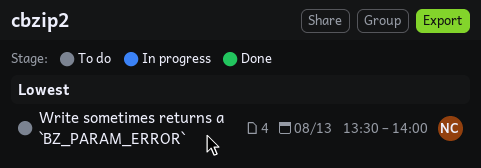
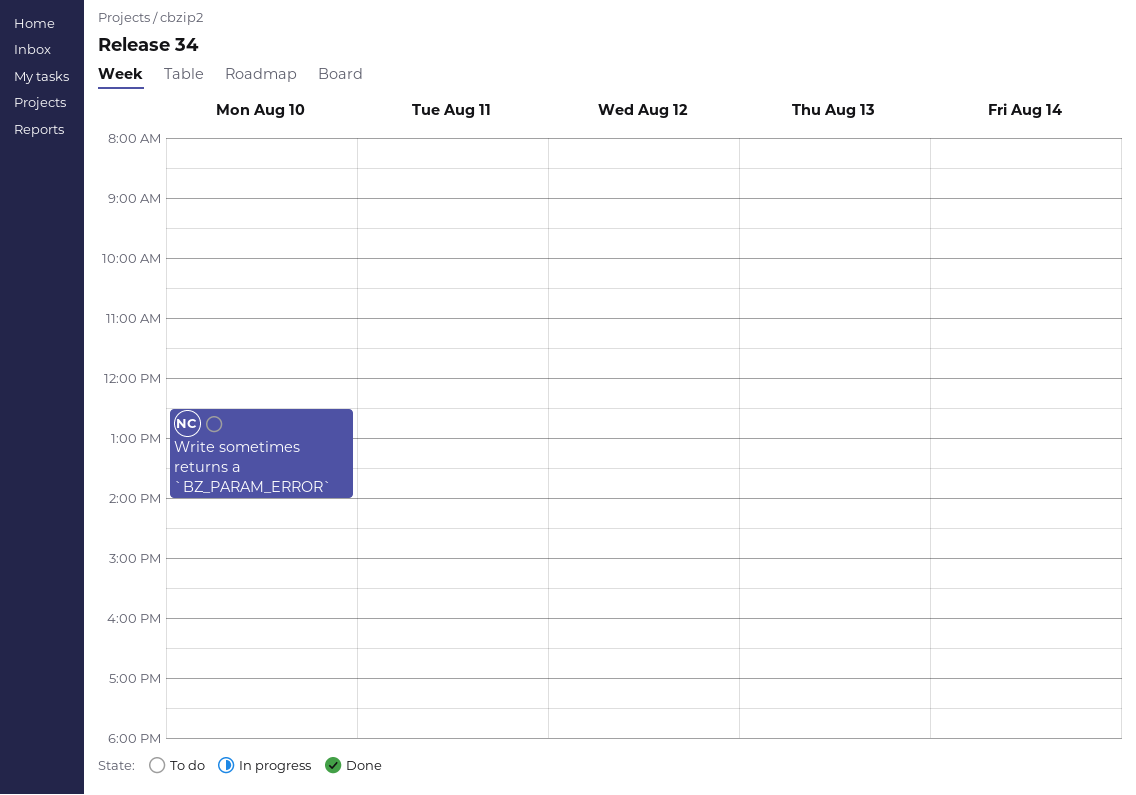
Write sometimes returns a `BZ_PARAM_ERROR`, day: Aug 13 -> Aug 10
Write sometimes returns a `BZ_PARAM_ERROR`, begins: 13:30 -> 12:30

